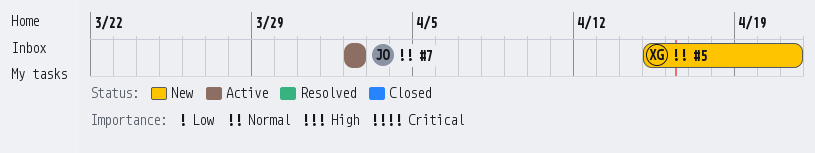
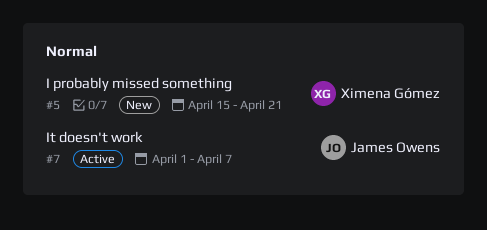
#7, start: Apr 2 -> Apr 1
#7, due: Apr 2 -> Apr 7

